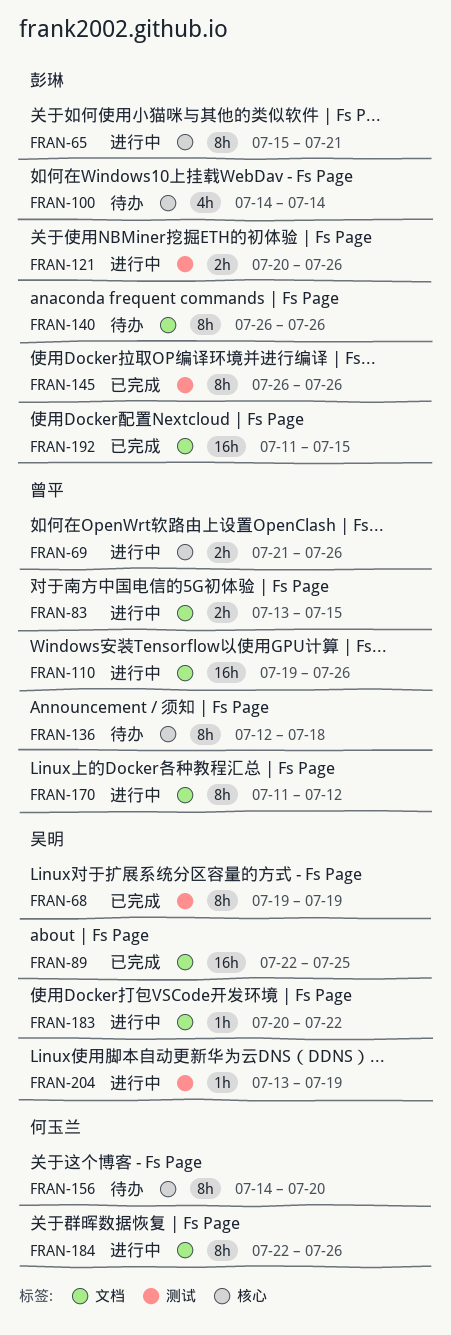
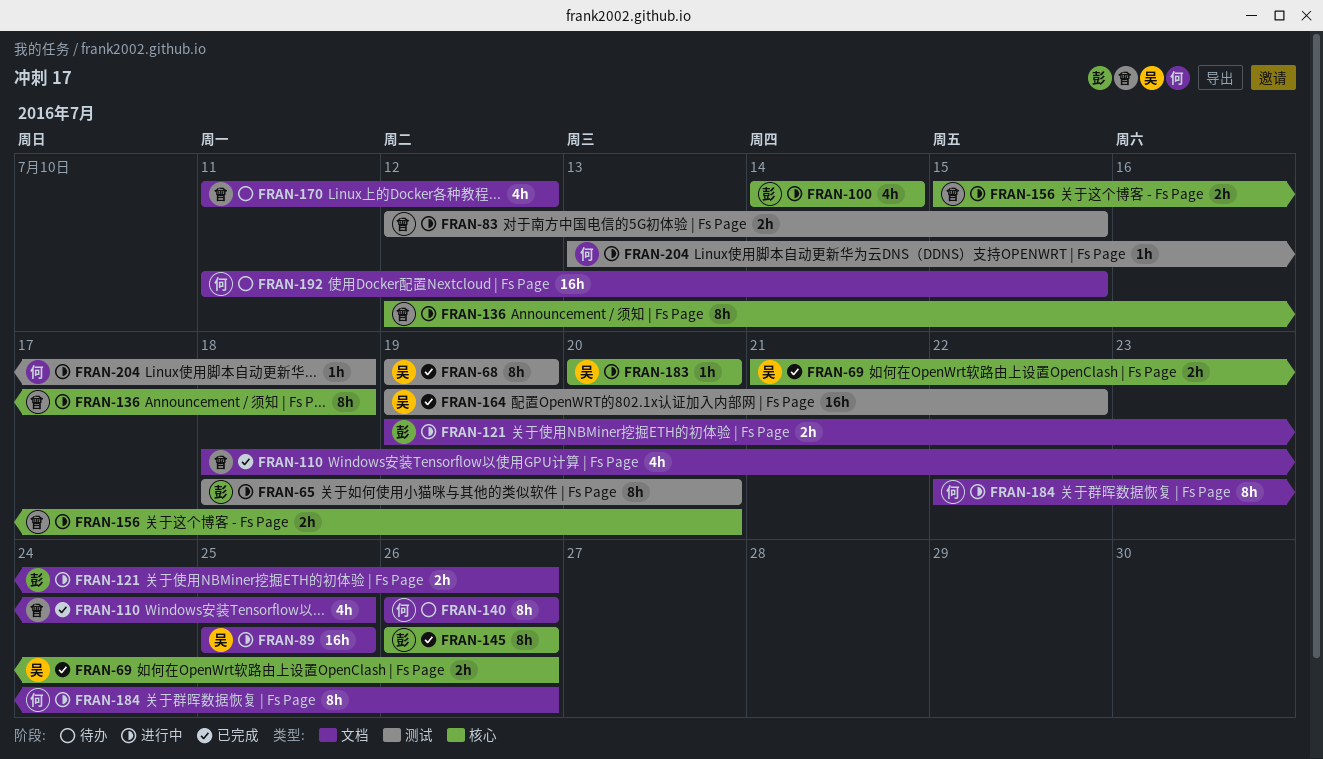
FRAN-65, label: 核心 -> 测试
FRAN-65, start: Jul 15 -> Jul 18
FRAN-65, due: Jul 21 -> Jul 20
FRAN-69, status: 进行中 -> 已完成
FRAN-69, owner: 曾平 -> 吴明
FRAN-83, label: 文档 -> 测试
FRAN-83, start: Jul 13 -> Jul 12
FRAN-89, status: 已完成 -> 进行中
FRAN-89, start: Jul 22 -> Jul 25
FRAN-100, status: 待办 -> 进行中
FRAN-110, status: 进行中 -> 已完成
FRAN-110, estimate: 16h -> 4h
FRAN-110, start: Jul 19 -> Jul 18
FRAN-110, due: Jul 26 -> Jul 25
FRAN-121, label: 测试 -> 文档
FRAN-121, start: Jul 20 -> Jul 19
FRAN-136, status: 待办 -> 进行中
FRAN-140, owner: 彭琳 -> 何玉兰
FRAN-145, label: 测试 -> 核心
FRAN-156, status: 待办 -> 进行中
FRAN-156, owner: 何玉兰 -> 曾平
FRAN-156, estimate: 8h -> 2h
FRAN-156, start: Jul 14 -> Jul 15
FRAN-164: none -> present
FRAN-170, status: 进行中 -> 待办
FRAN-170, estimate: 8h -> 4h
FRAN-183, label: 文档 -> 核心
FRAN-183, due: Jul 22 -> Jul 20
FRAN-192, status: 已完成 -> 待办
FRAN-192, owner: 彭琳 -> 何玉兰
FRAN-204, owner: 吴明 -> 何玉兰
FRAN-204, due: Jul 19 -> Jul 18

